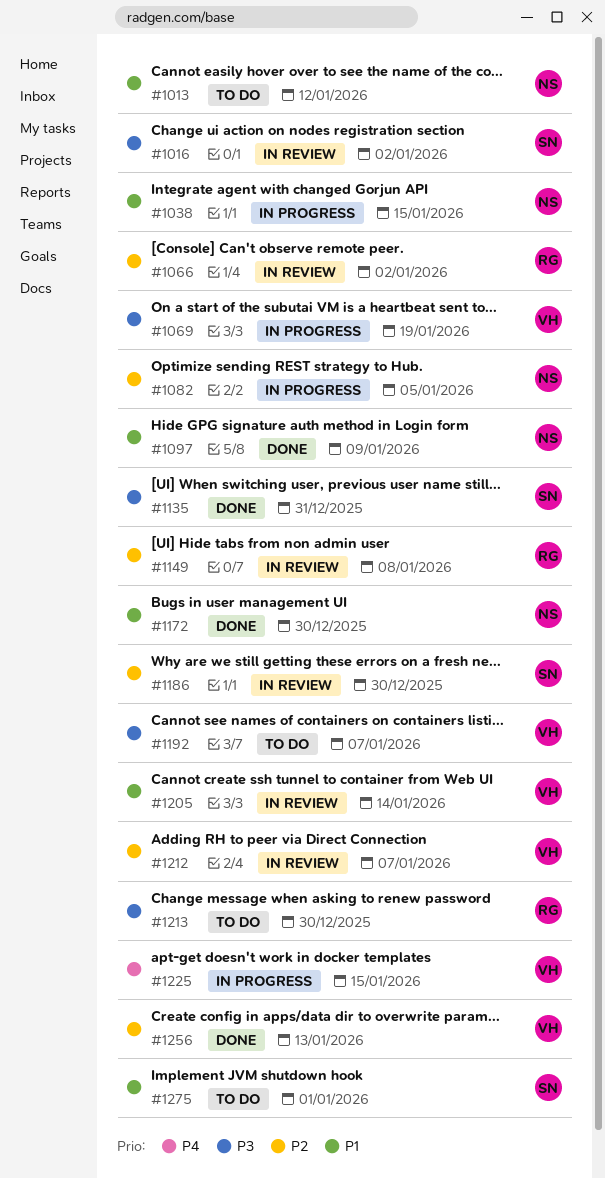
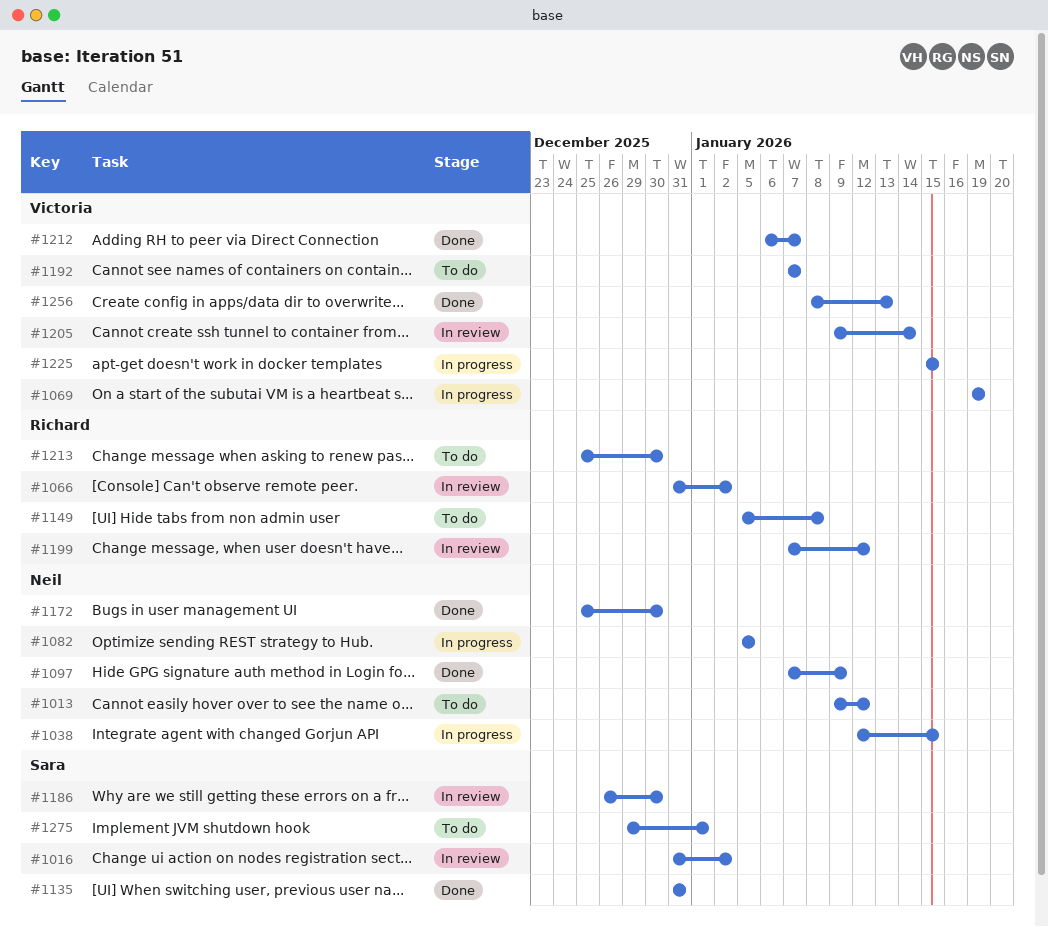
#1149, status: In review -> To do
#1199: none -> present
#1212, status: In review -> Done

